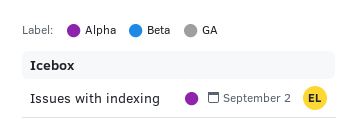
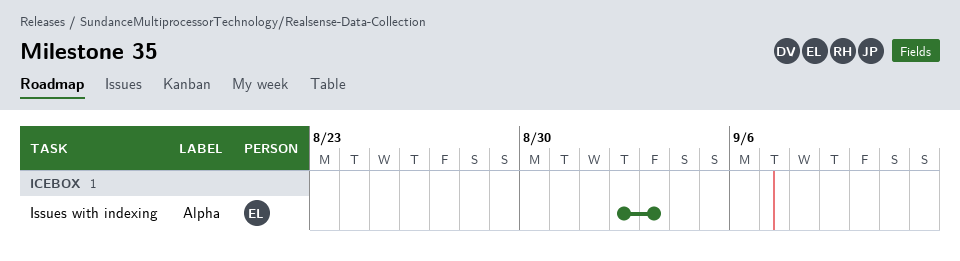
Issues with indexing, due: Sep 2 -> Sep 3

